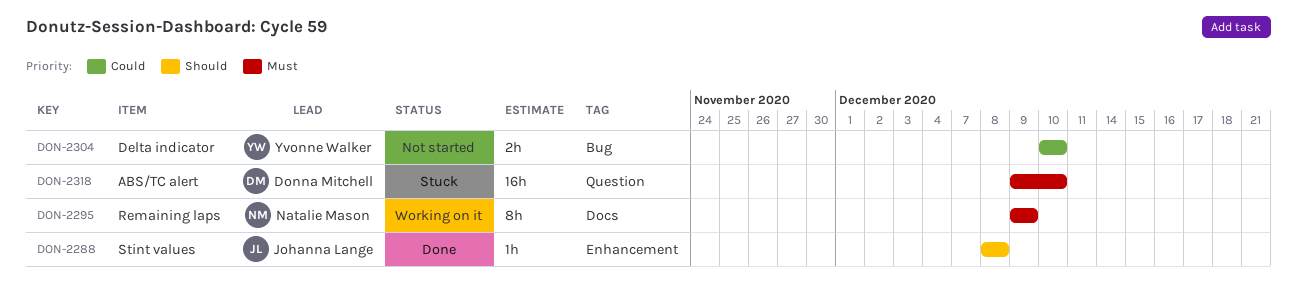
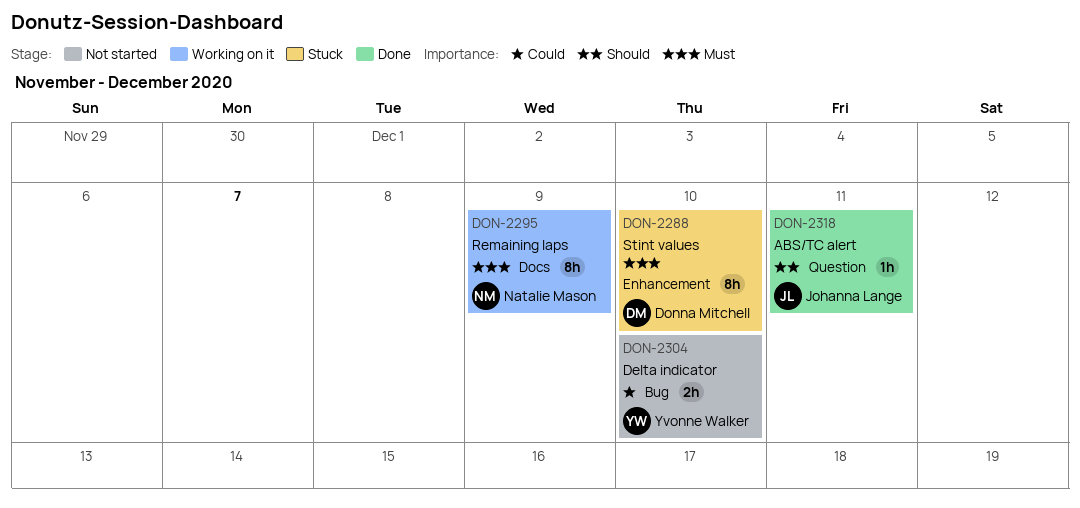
DON-2288, status: Done -> Stuck
DON-2288, owner: Johanna Lange -> Donna Mitchell
DON-2288, priority: Should -> Must
DON-2288, estimate: 1h -> 8h
DON-2288, due: Dec 8 -> Dec 10
DON-2318, status: Stuck -> Done
DON-2318, owner: Donna Mitchell -> Johanna Lange
DON-2318, priority: Must -> Should
DON-2318, estimate: 16h -> 1h
DON-2318, due: Dec 10 -> Dec 11

